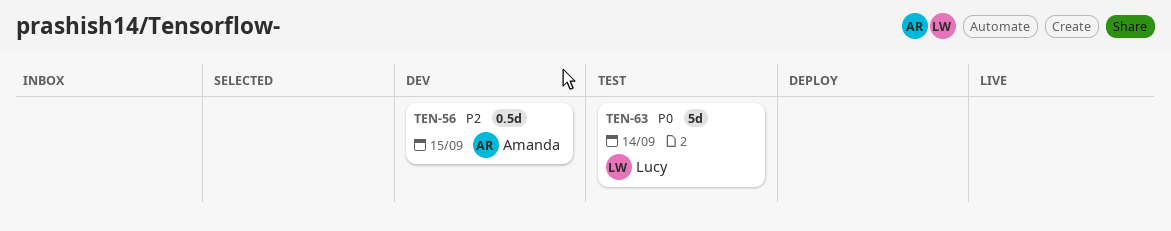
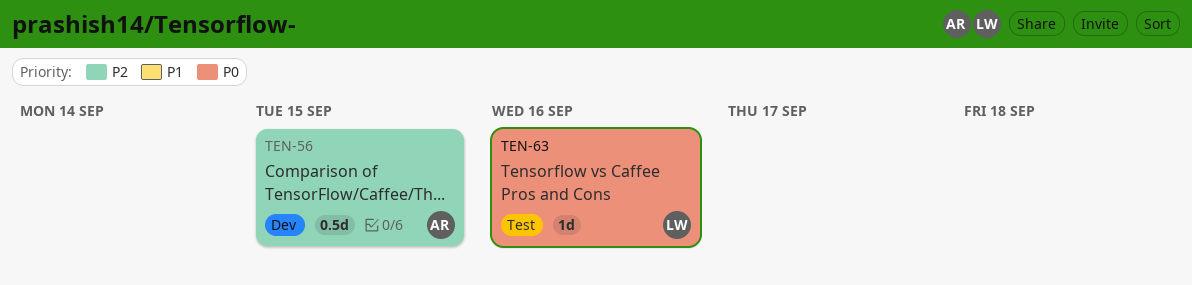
TEN-63, estimate: 5d -> 1d
TEN-63, due: Sep 14 -> Sep 16

